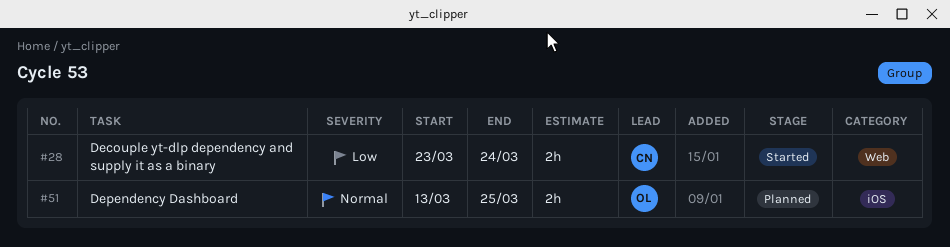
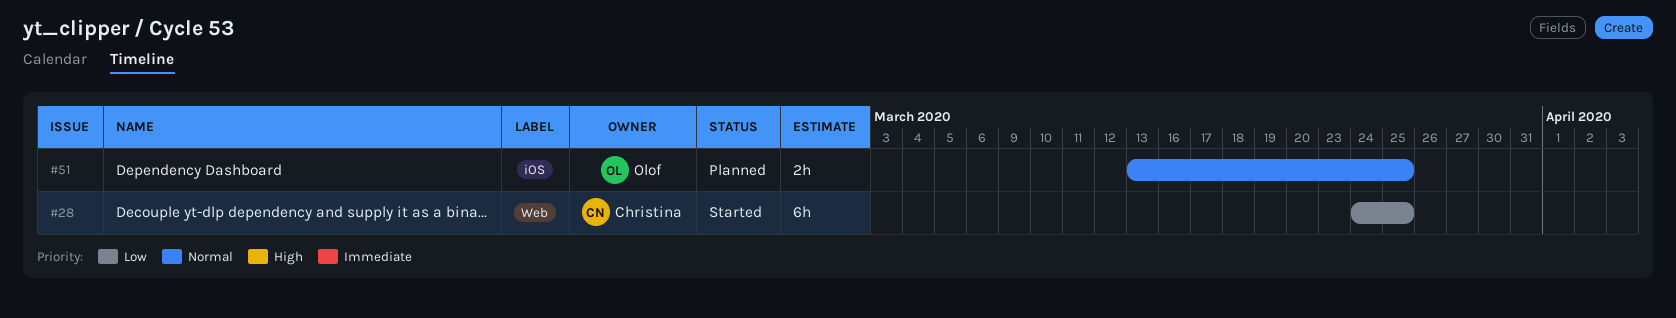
#28, estimate: 2h -> 6h
#28, start: Mar 23 -> Mar 24
#28, due: Mar 24 -> Mar 25

